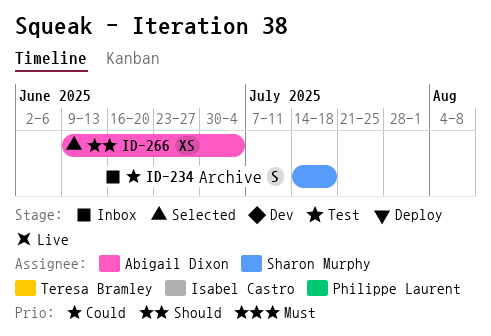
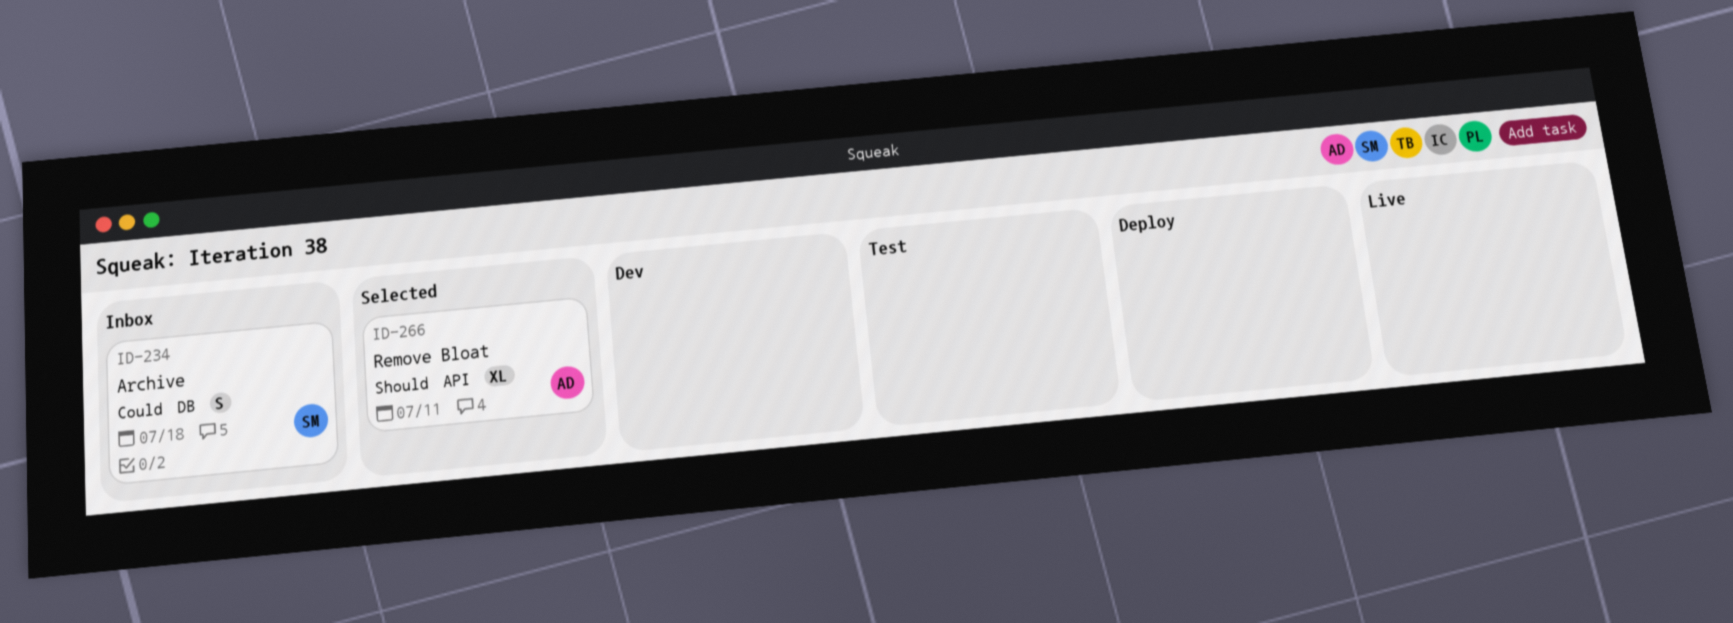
ID-266, estimate: XS -> XL
ID-266, due: Jul 4 -> Jul 11

